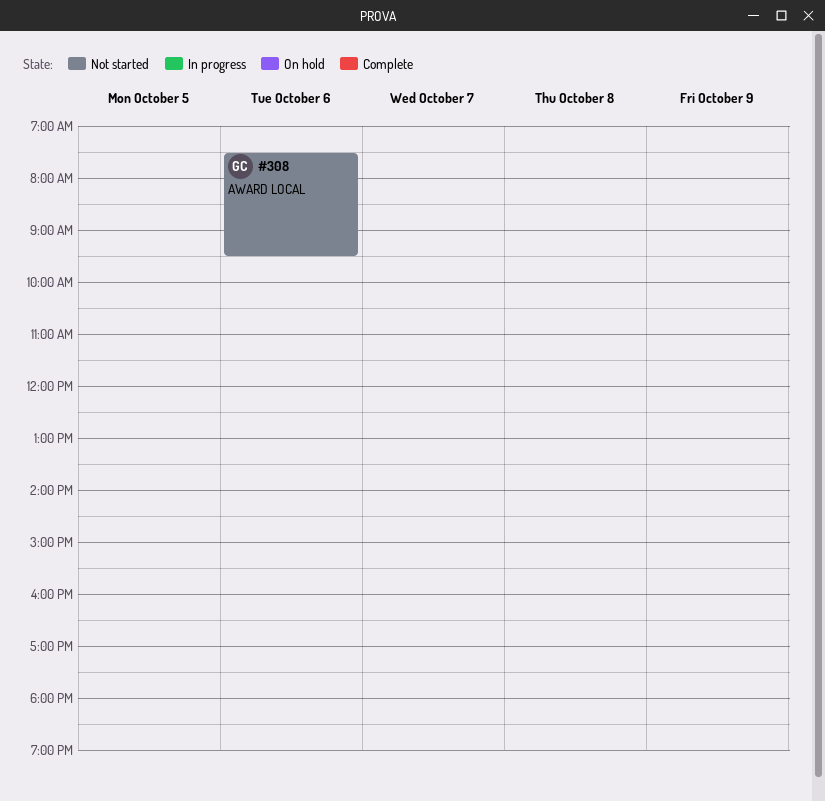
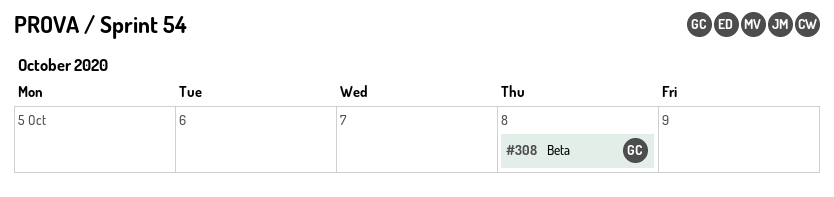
#308, day: Oct 6 -> Oct 8

